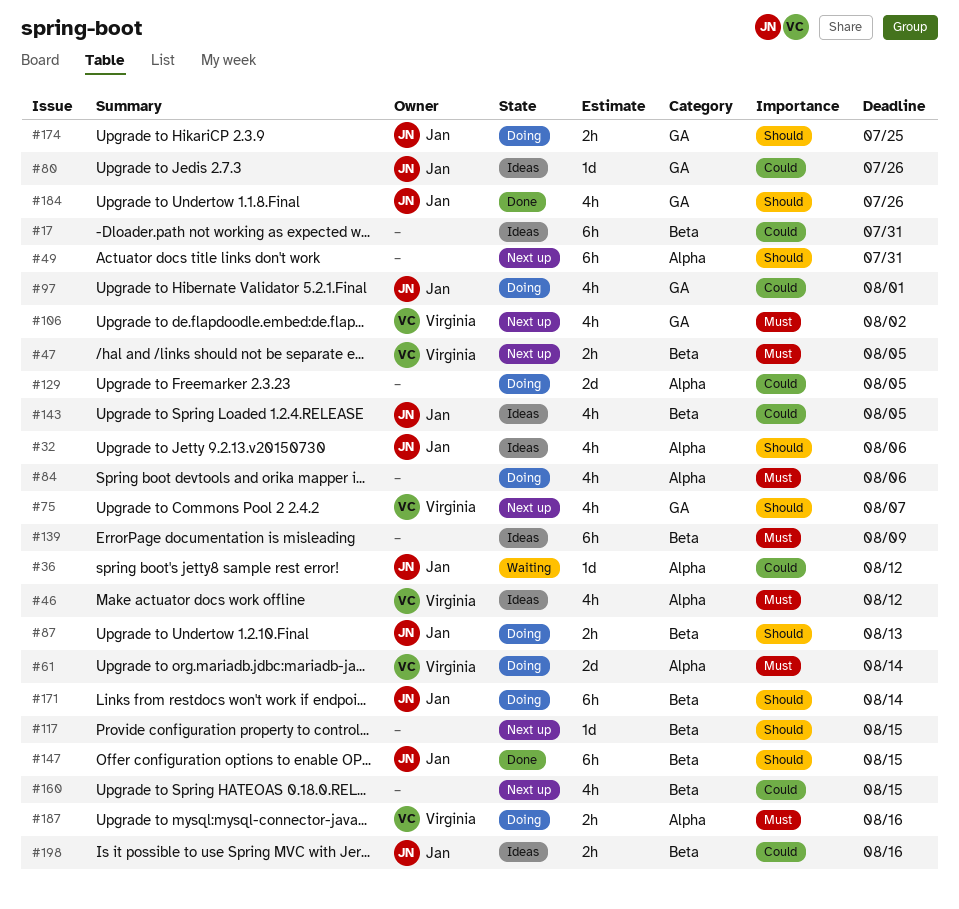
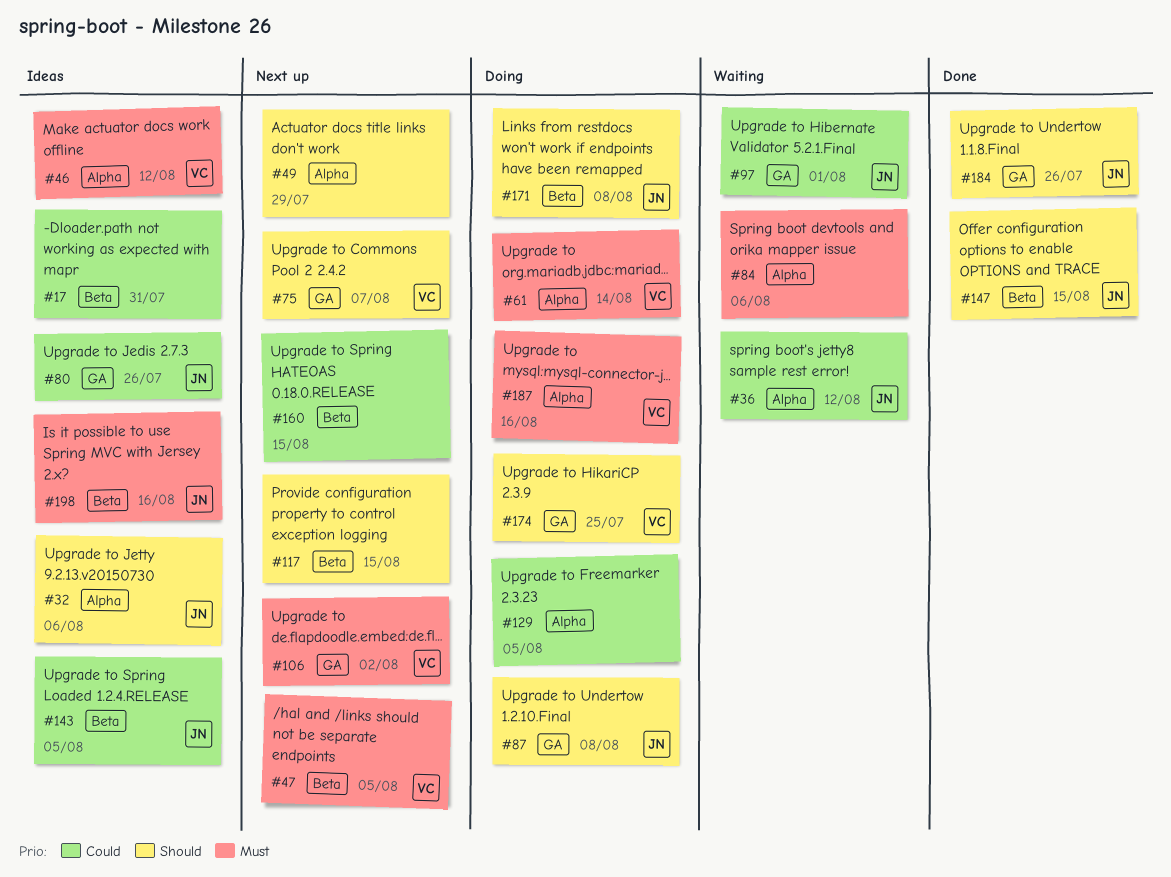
#49, due: Jul 31 -> Jul 29
#84, status: Doing -> Waiting
#87, label: Beta -> GA
#87, due: Aug 13 -> Aug 8
#97, status: Doing -> Waiting
#139: present -> none
#171, due: Aug 14 -> Aug 8
#174, owner: Jan -> Virginia
#198, priority: Could -> Must

